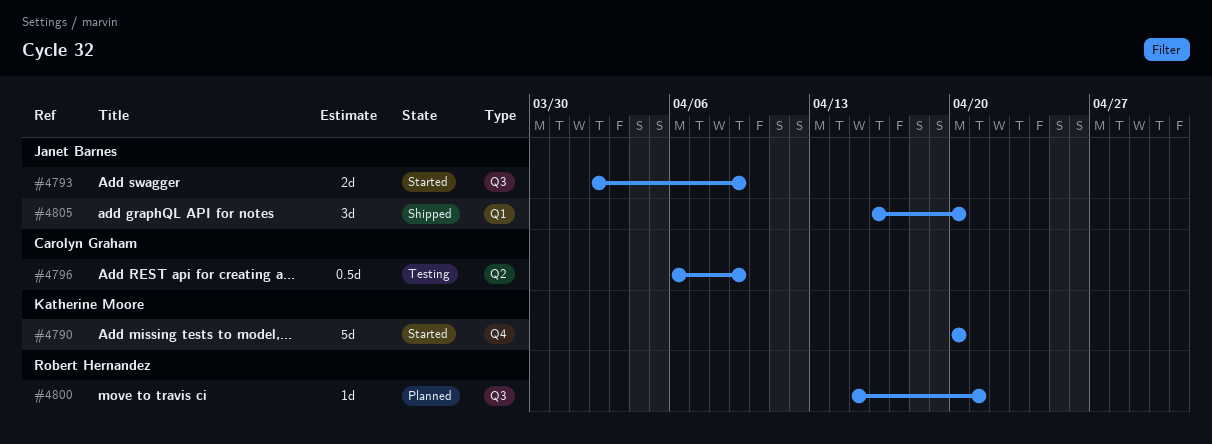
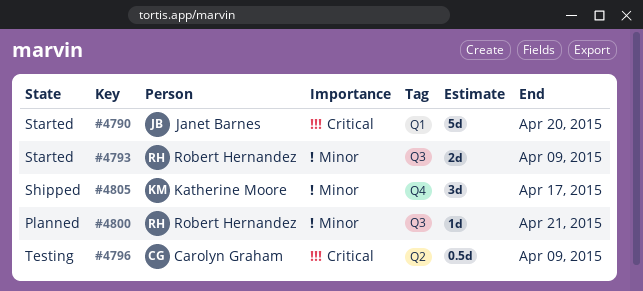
#4790, owner: Katherine Moore -> Janet Barnes
#4790, label: Q4 -> Q1
#4793, owner: Janet Barnes -> Robert Hernandez
#4805, owner: Janet Barnes -> Katherine Moore
#4805, label: Q1 -> Q4
#4805, due: Apr 20 -> Apr 17

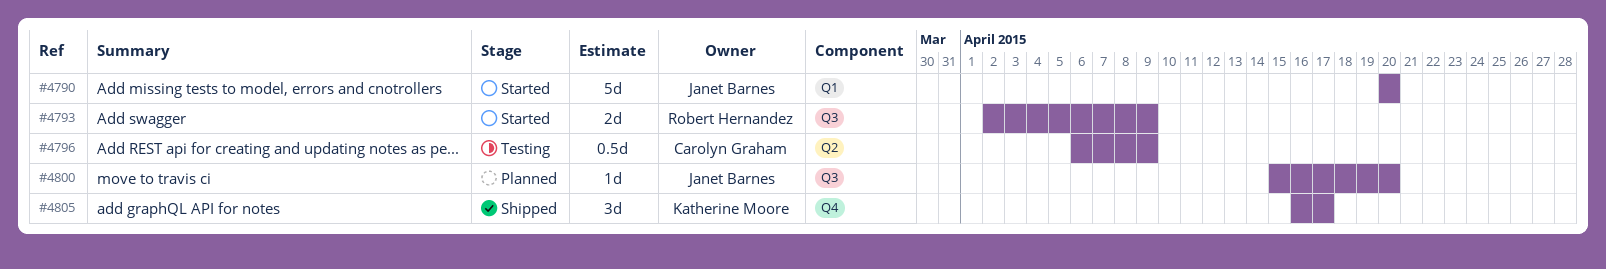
#4800, owner: Robert Hernandez -> Janet Barnes
#4800, due: Apr 21 -> Apr 20

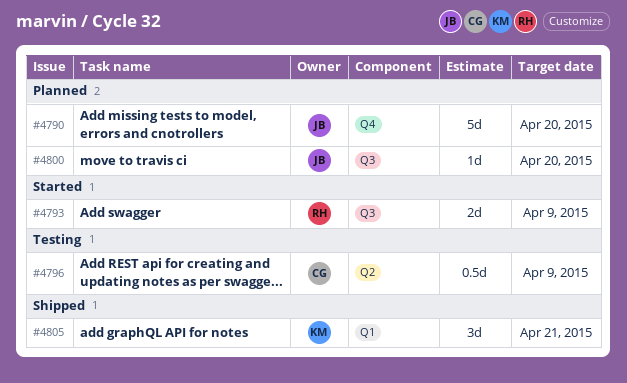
#4790, status: Started -> Planned
#4790, label: Q1 -> Q4
#4805, label: Q4 -> Q1
#4805, due: Apr 17 -> Apr 21

